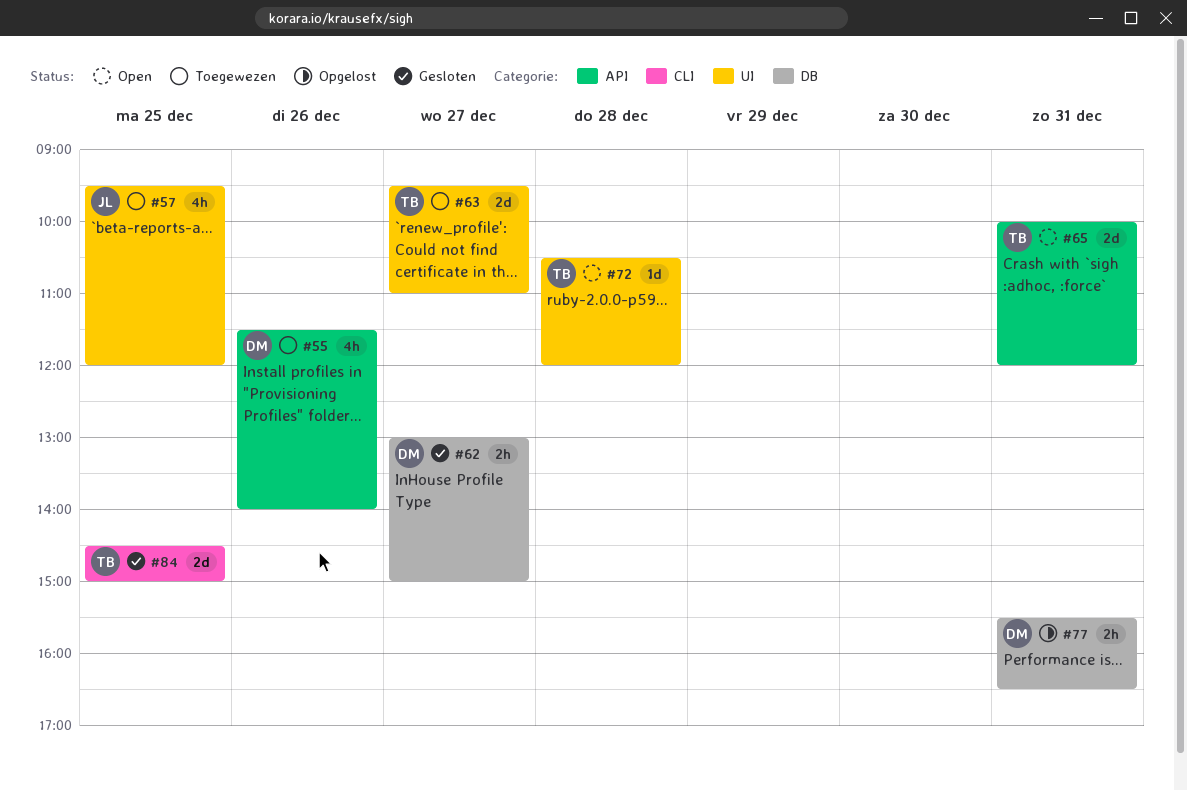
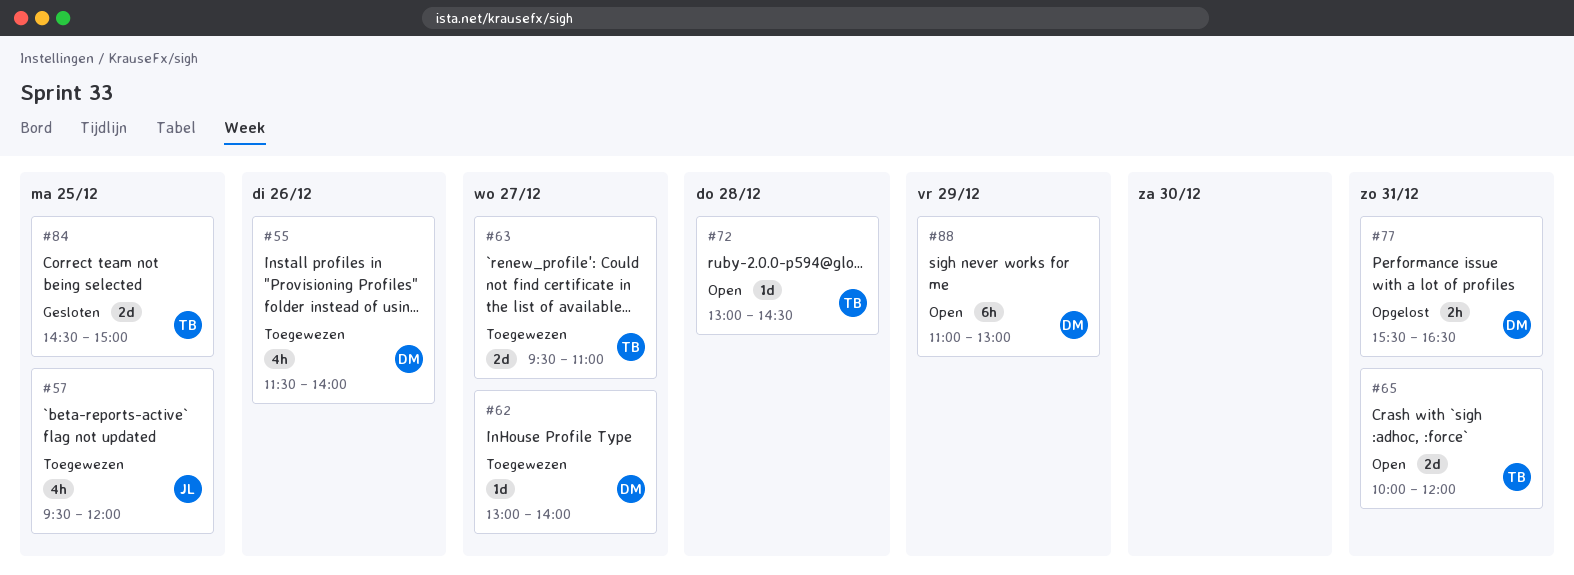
#62, status: Gesloten -> Toegewezen
#62, estimate: 2h -> 1d
#62, ends: 15:00 -> 14:00
#72, begins: 10:30 -> 13:00
#72, ends: 12:00 -> 14:30
#88: none -> present

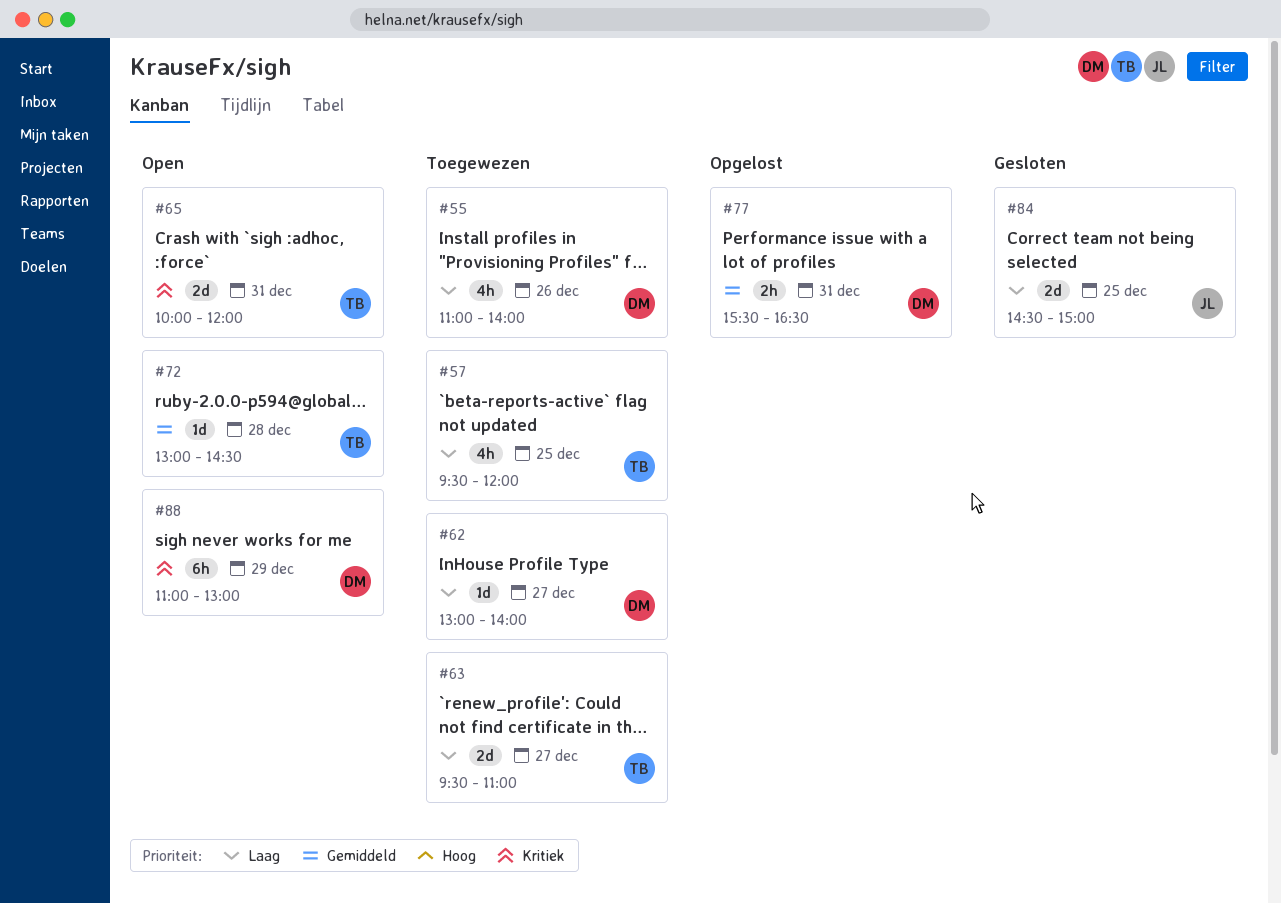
#55, begins: 11:30 -> 11:00
#57, owner: JL -> TB
#84, owner: TB -> JL

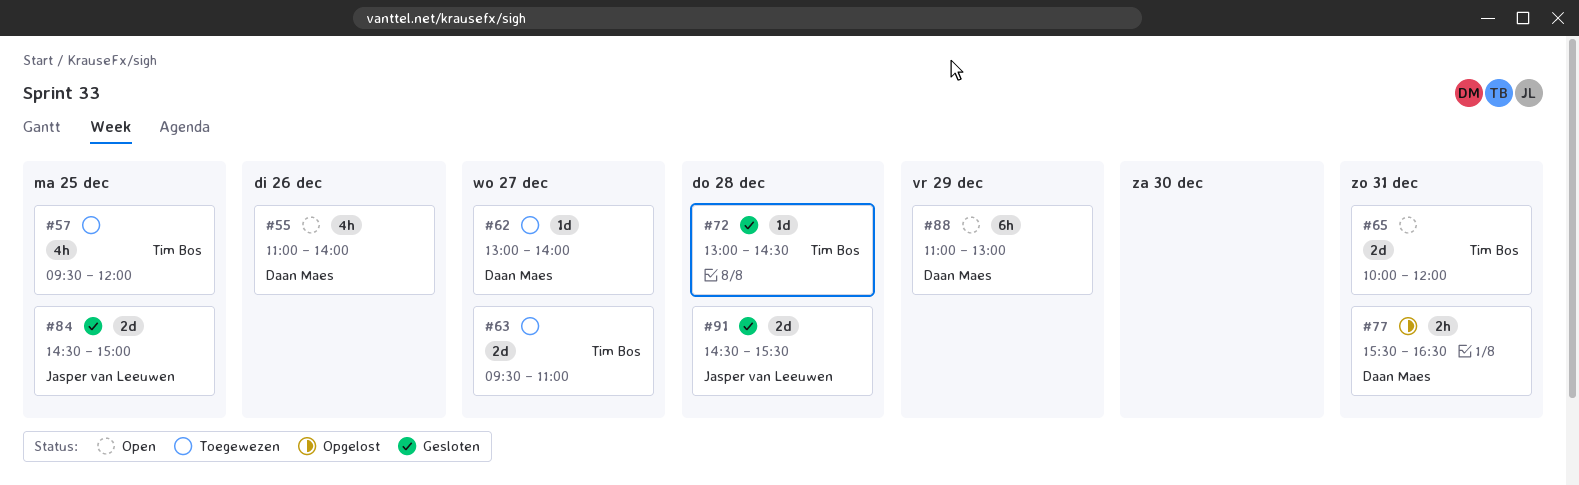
#55, status: Toegewezen -> Open
#72, status: Open -> Gesloten
#91: none -> present

